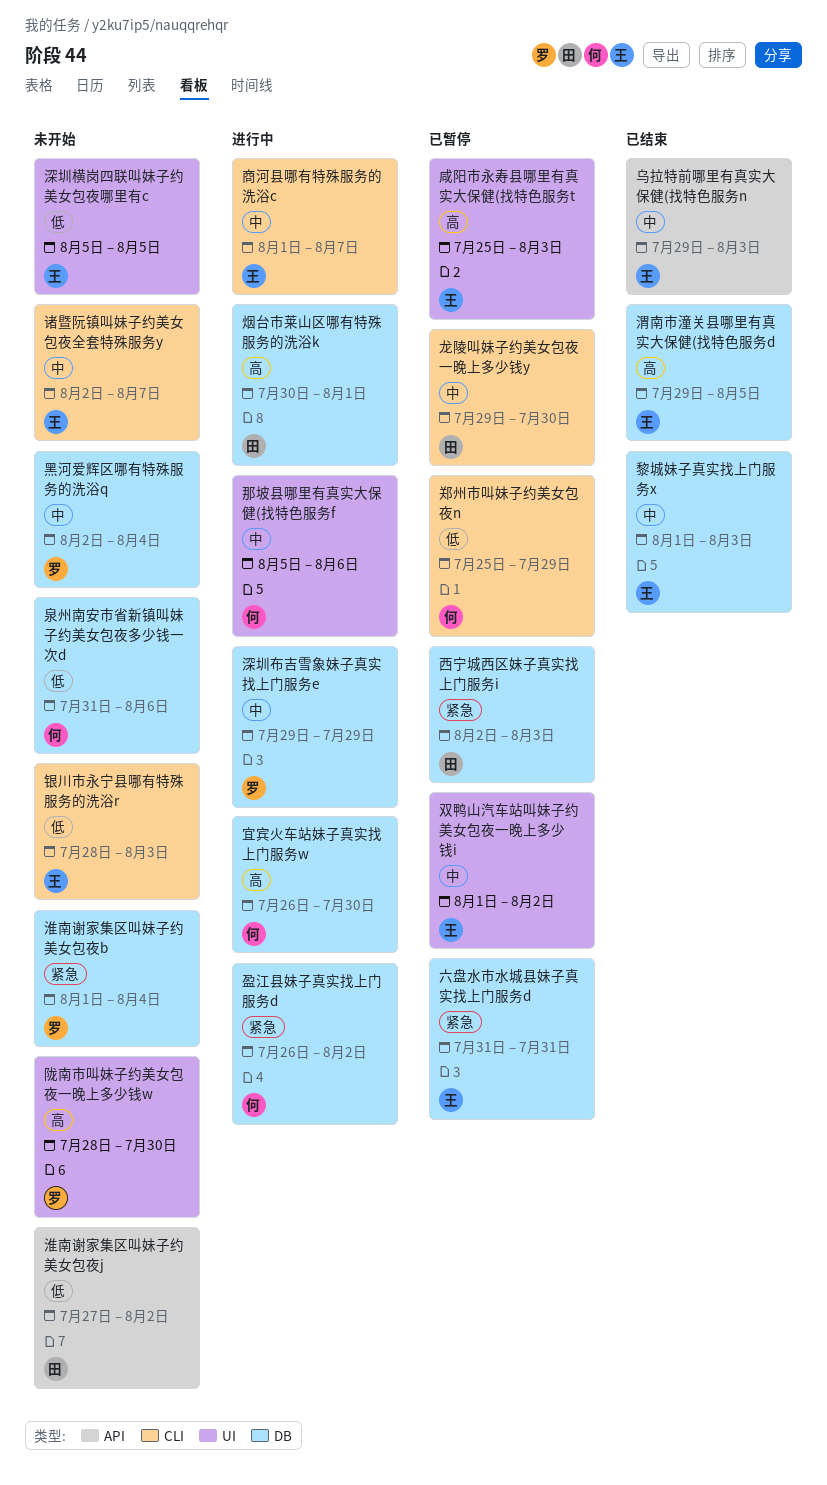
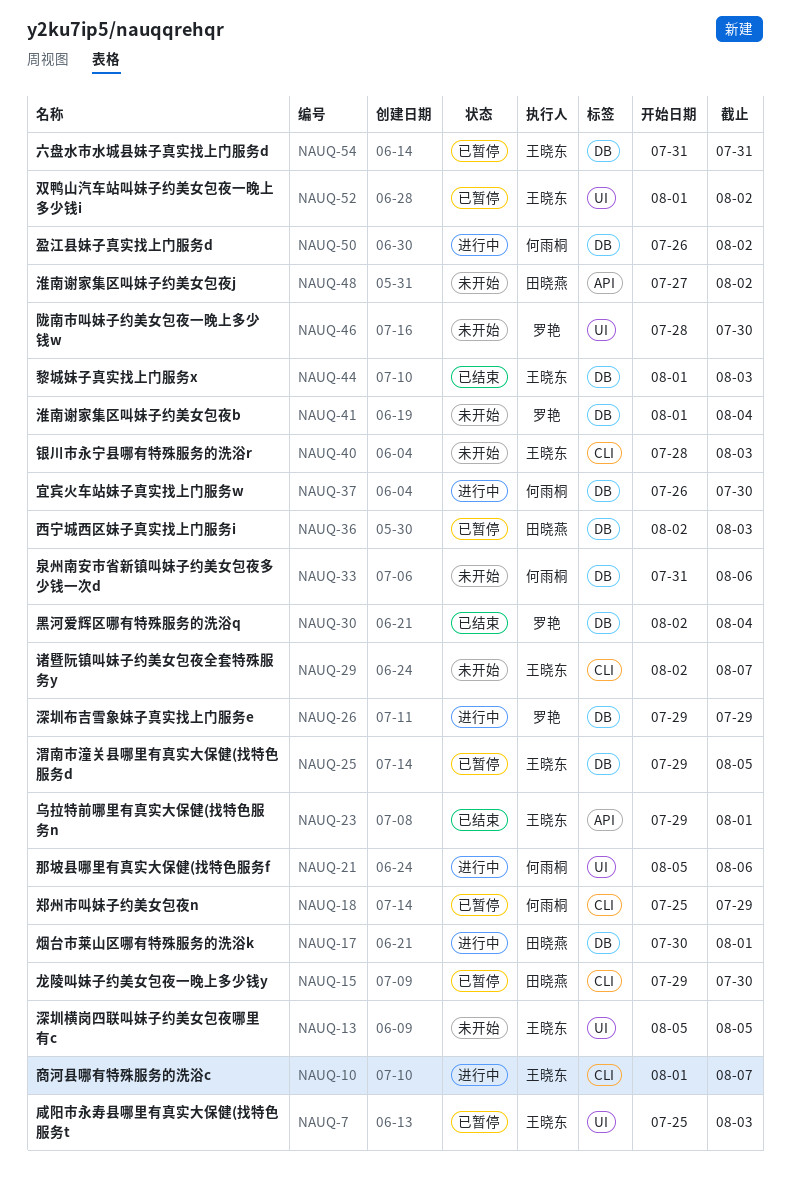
乌拉特前哪里有真实大保健(找特色服务n, due: Aug 3 -> Aug 1
渭南市潼关县哪里有真实大保健(找特色服务d, status: 已结束 -> 已暂停
黑河爱辉区哪有特殊服务的洗浴q, status: 未开始 -> 已结束

